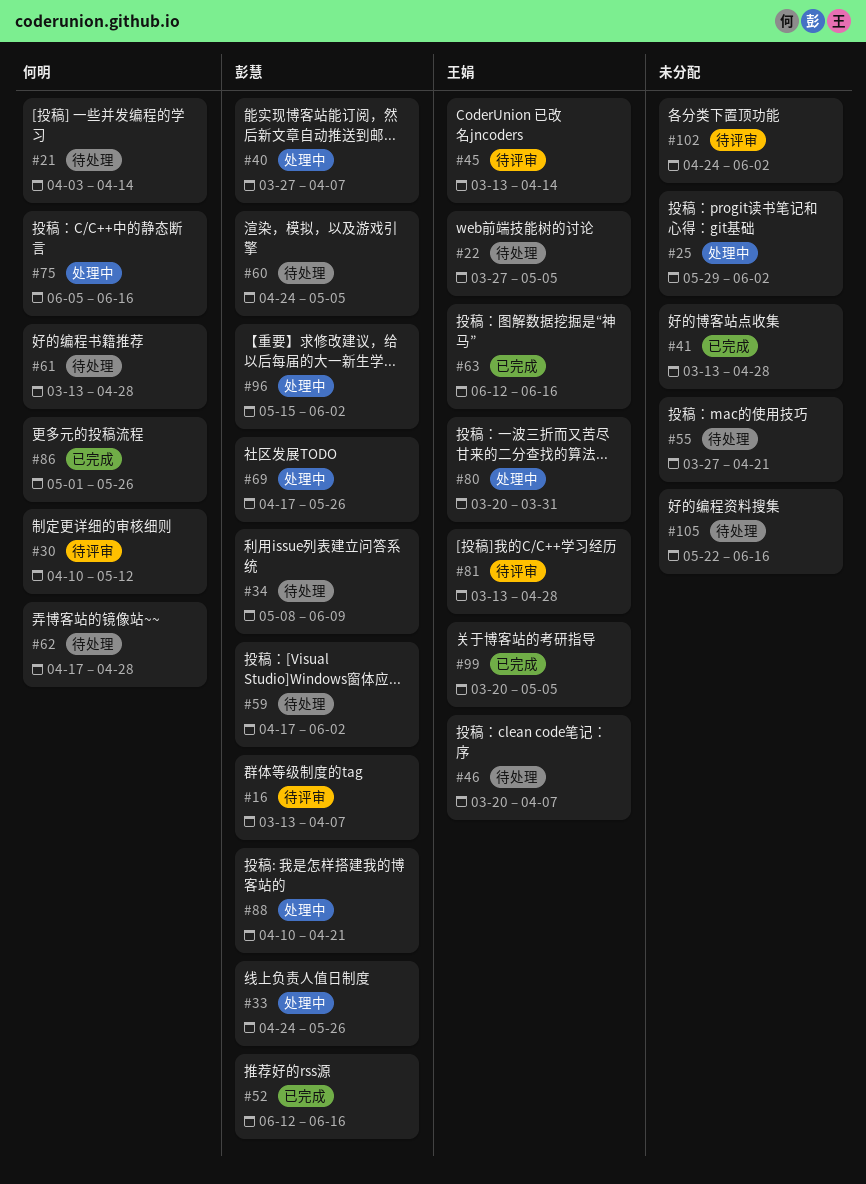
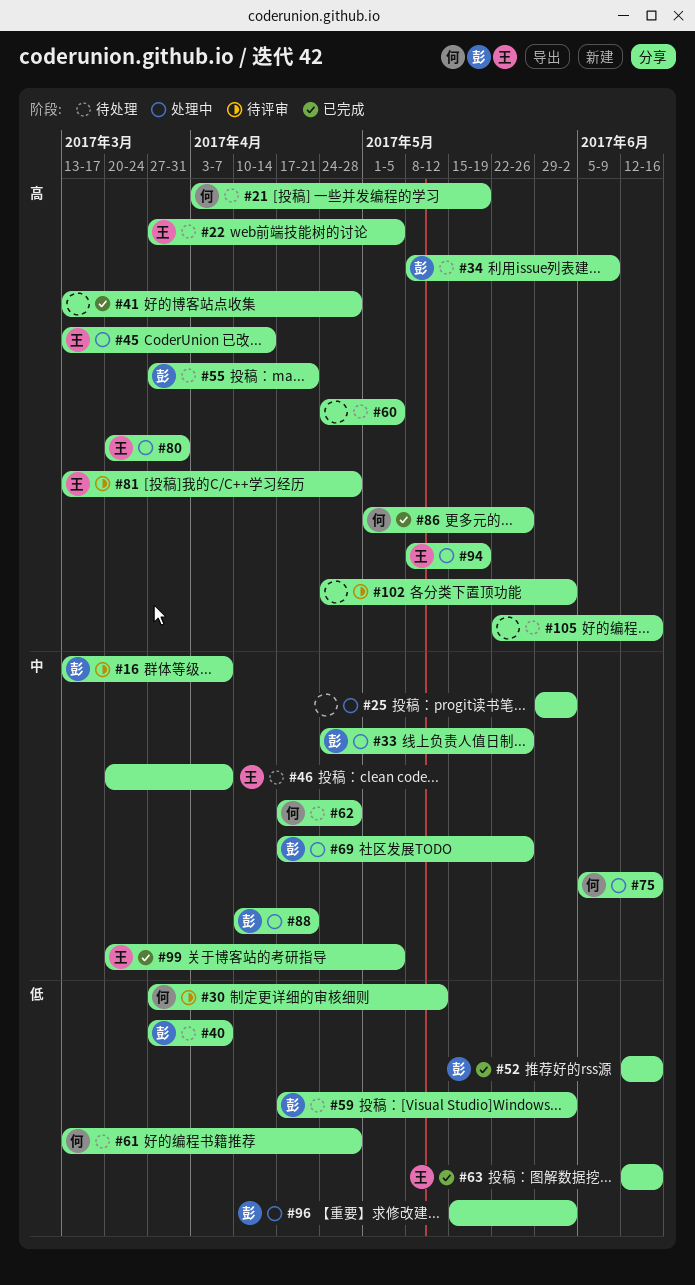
#21, due: Apr 14 -> May 19
#30, start: Apr 10 -> Mar 27
#40, status: 处理中 -> 待处理
#45, status: 待评审 -> 处理中
#55, owner: none -> 彭慧
#60, owner: 彭慧 -> none
#94: none -> present

